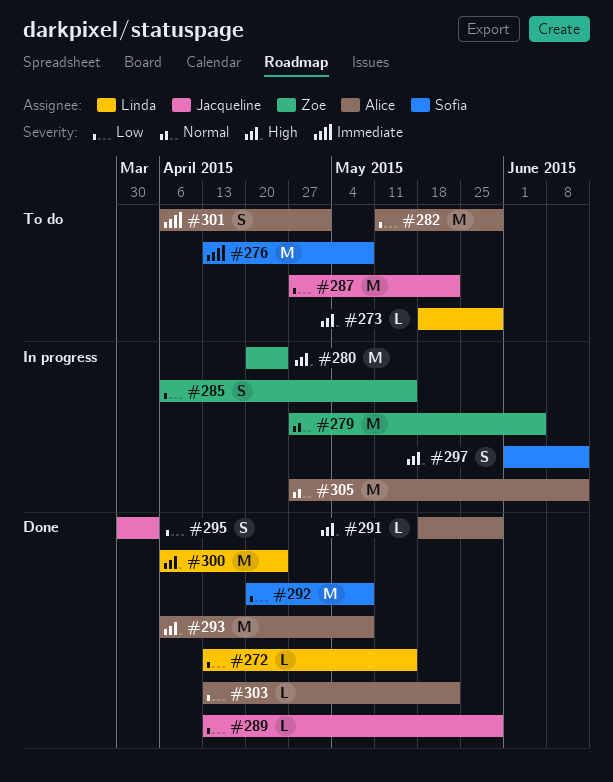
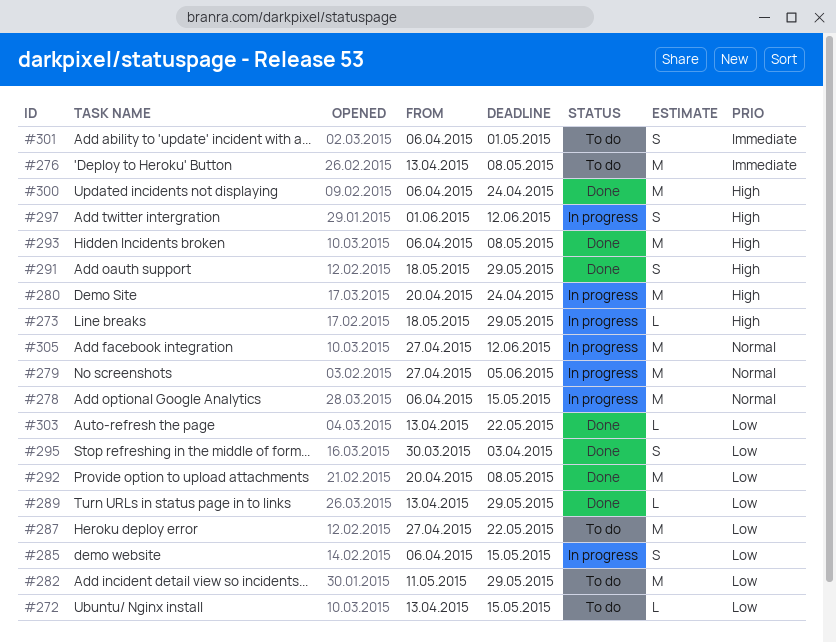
#272, status: Done -> To do
#273, status: To do -> In progress
#278: none -> present
#291, estimate: L -> S

